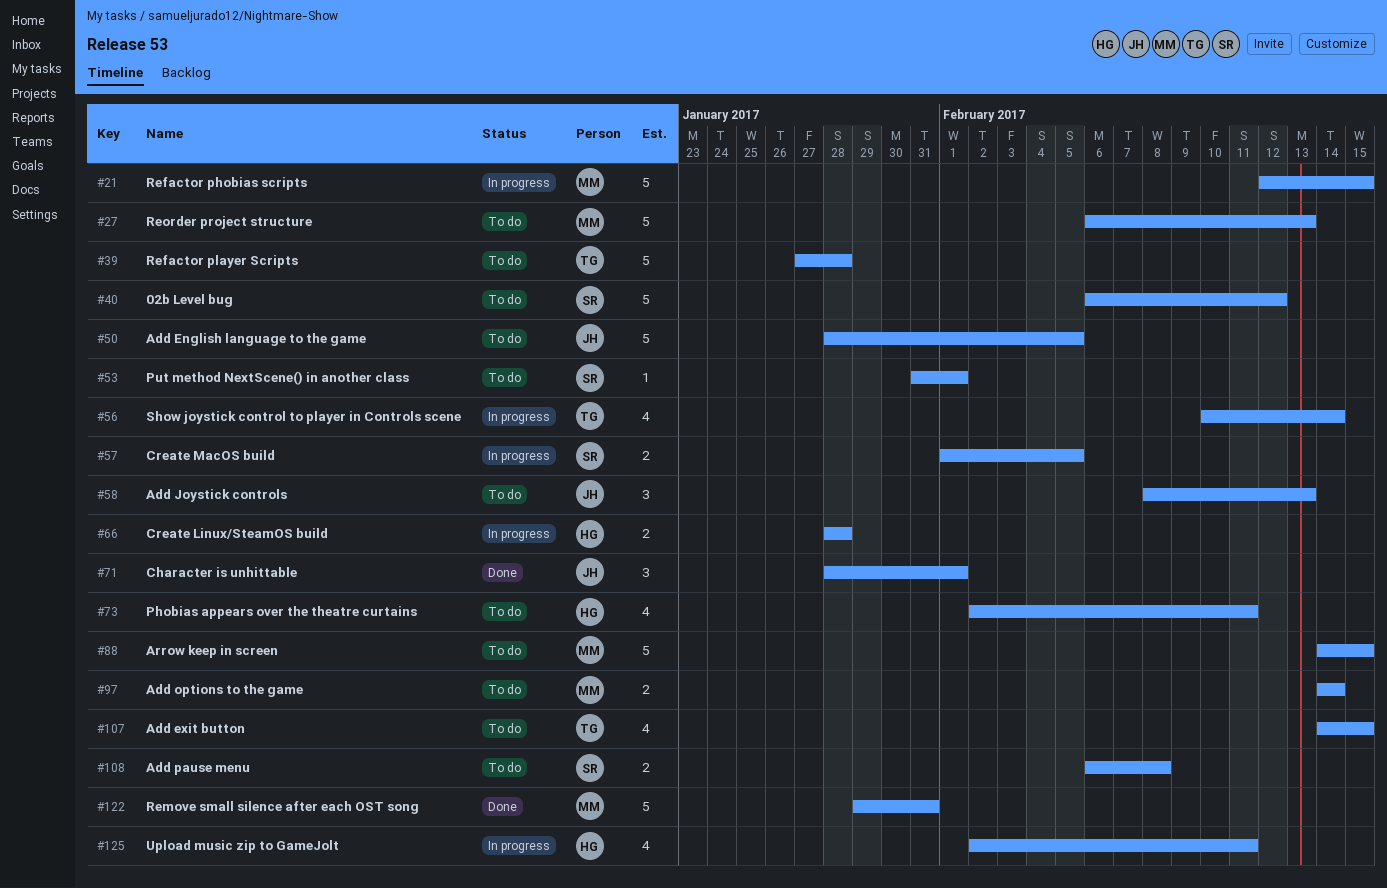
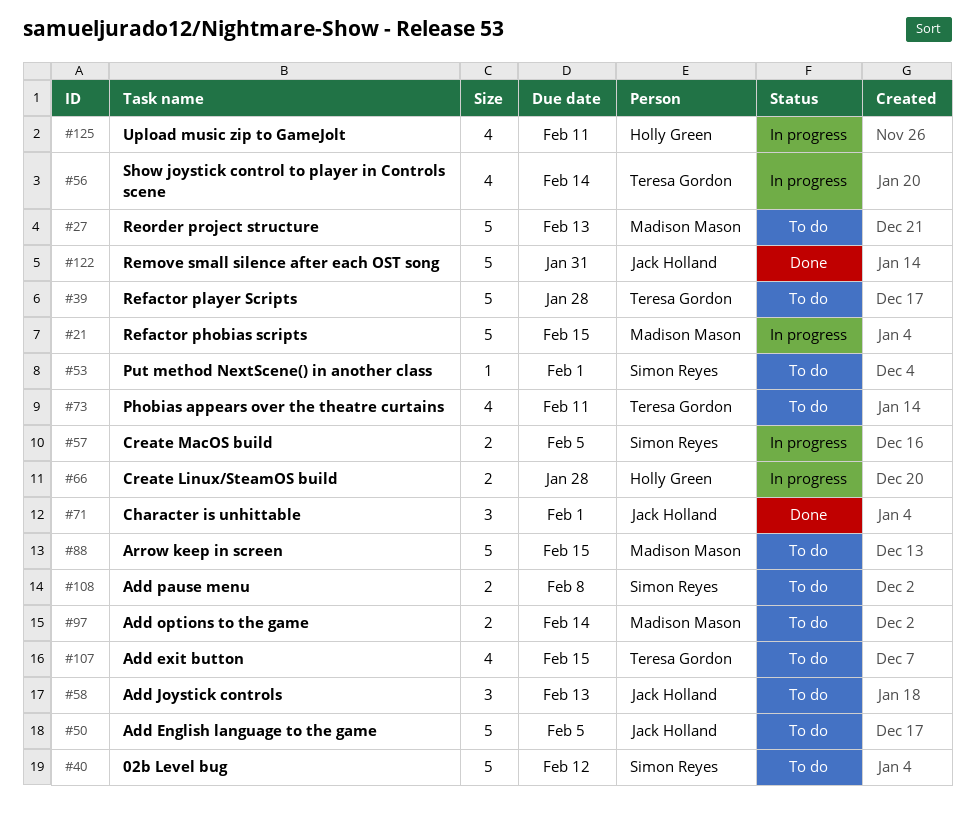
#73, owner: Holly Green -> Teresa Gordon
#122, owner: Madison Mason -> Jack Holland

